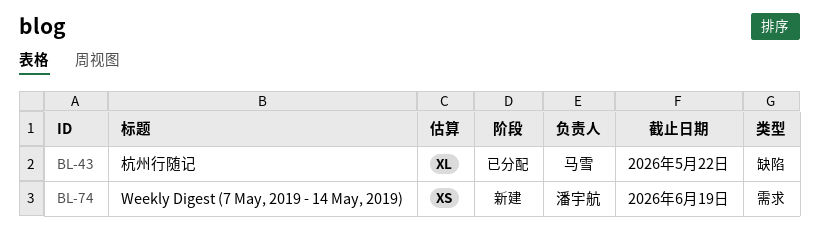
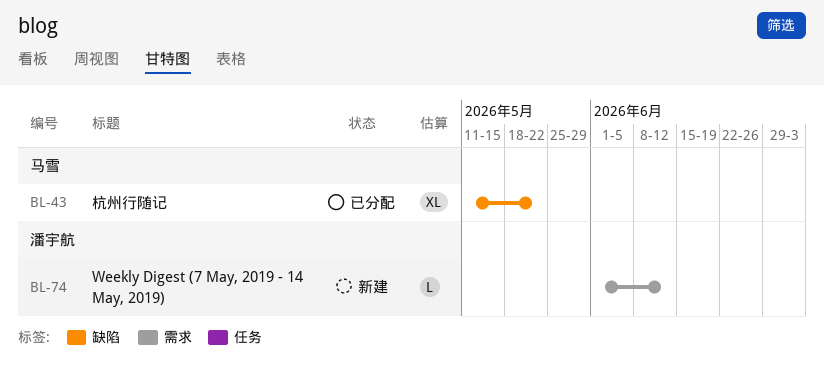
BL-74, estimate: XS -> L
BL-74, due: Jun 19 -> Jun 12

